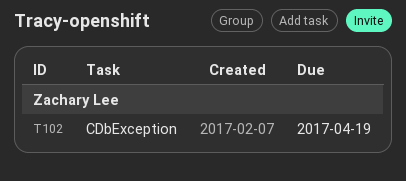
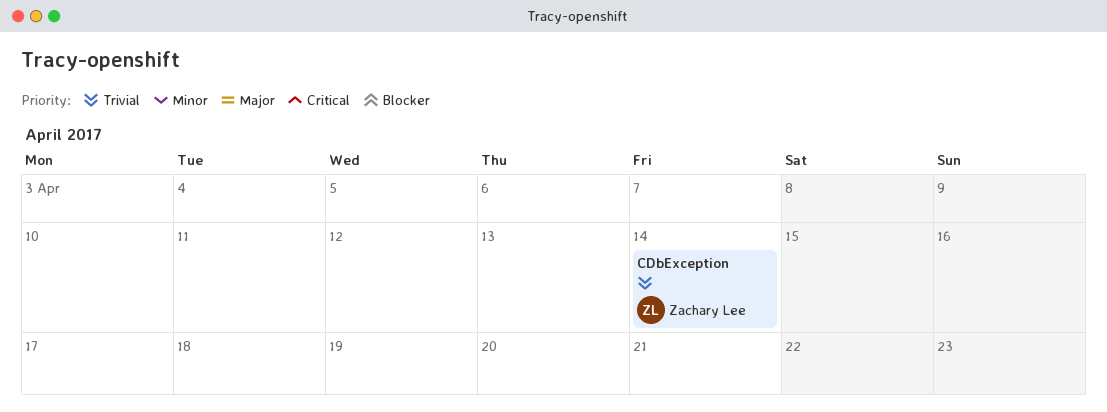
CDbException, due: Apr 19 -> Apr 14

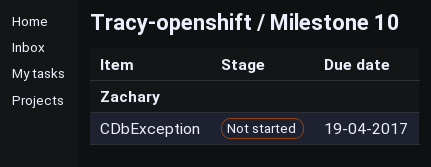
CDbException, due: Apr 14 -> Apr 19

